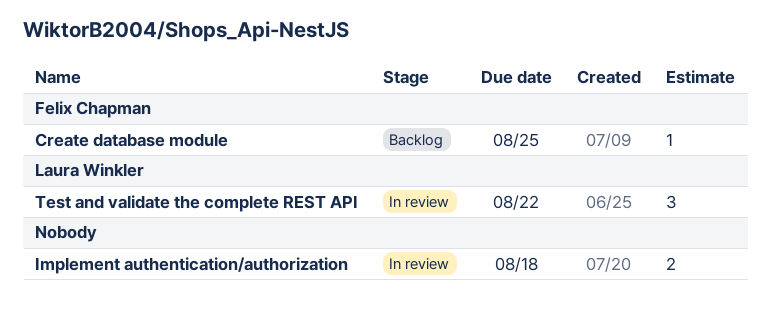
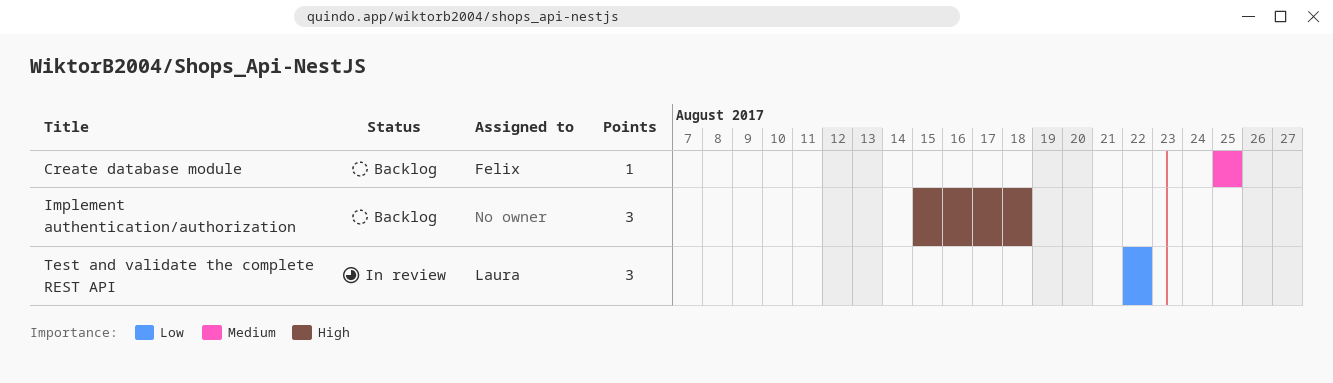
Implement authentication/authorization, status: In review -> Backlog
Implement authentication/authorization, estimate: 2 -> 3

